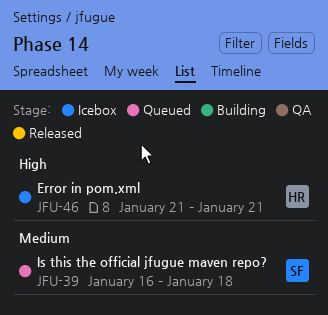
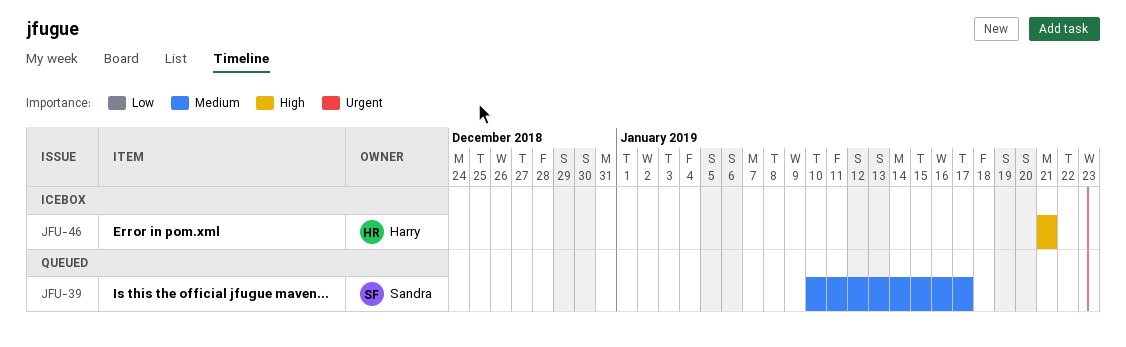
JFU-39, start: Jan 16 -> Jan 10
JFU-39, due: Jan 18 -> Jan 17

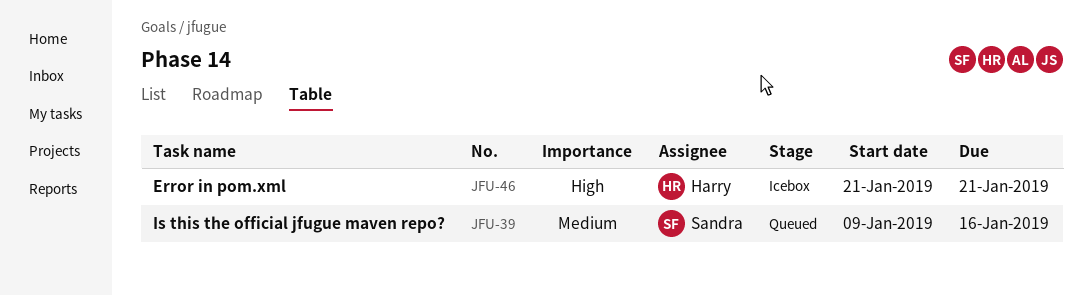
JFU-39, start: Jan 10 -> Jan 9
JFU-39, due: Jan 17 -> Jan 16

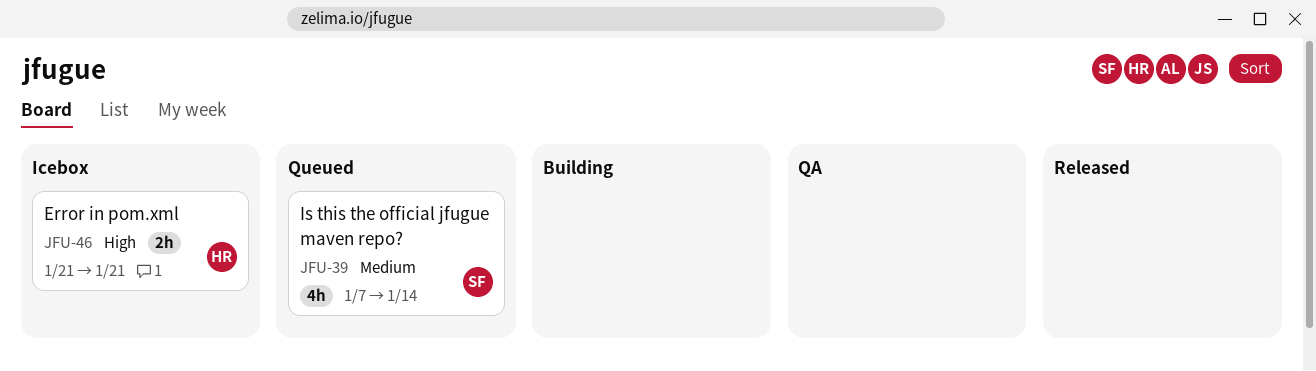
JFU-39, start: Jan 9 -> Jan 7
JFU-39, due: Jan 16 -> Jan 14

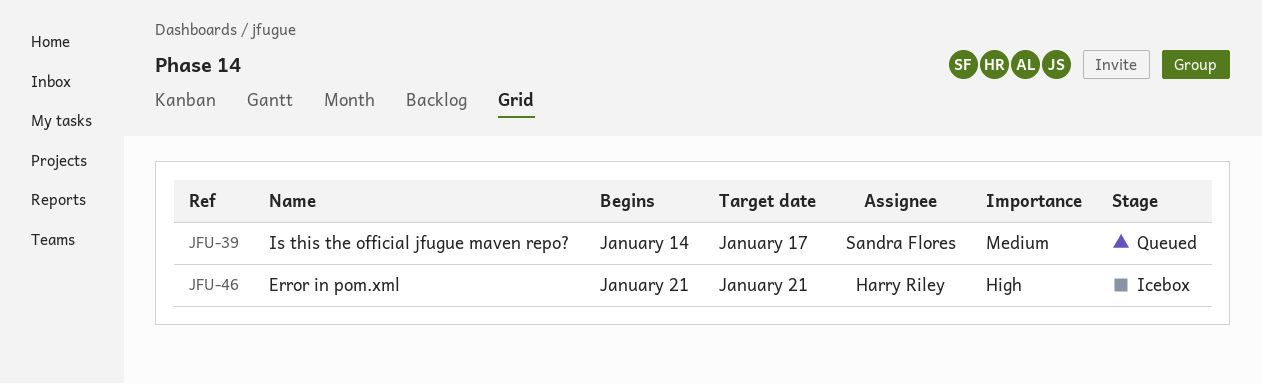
JFU-39, start: Jan 7 -> Jan 14
JFU-39, due: Jan 14 -> Jan 17

